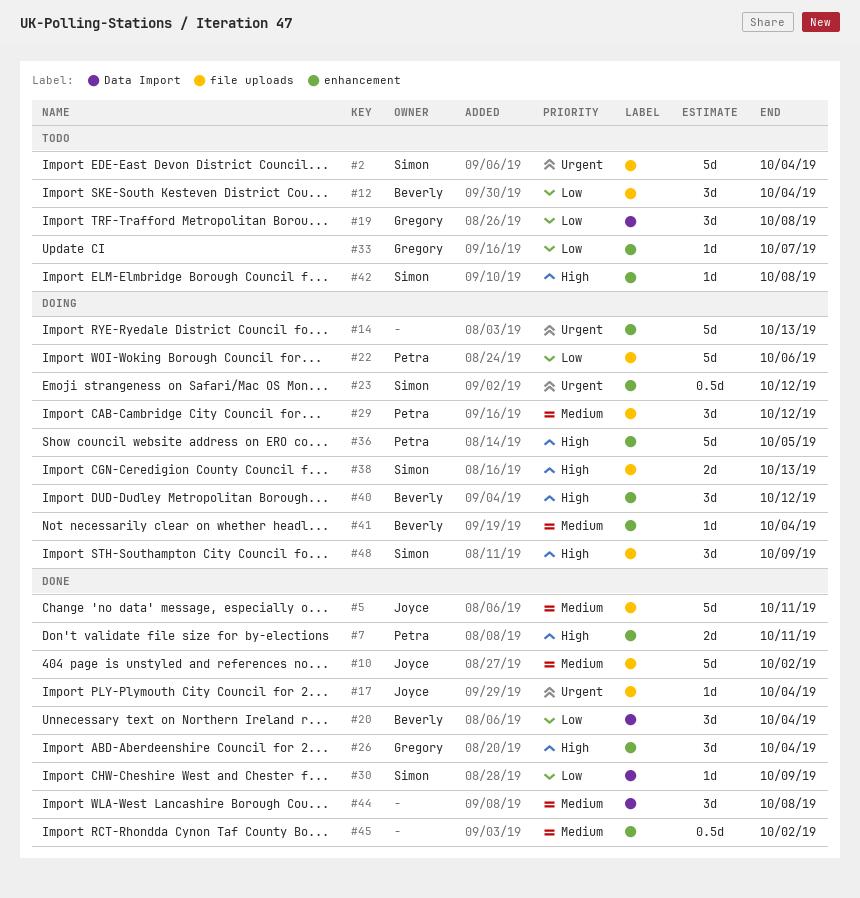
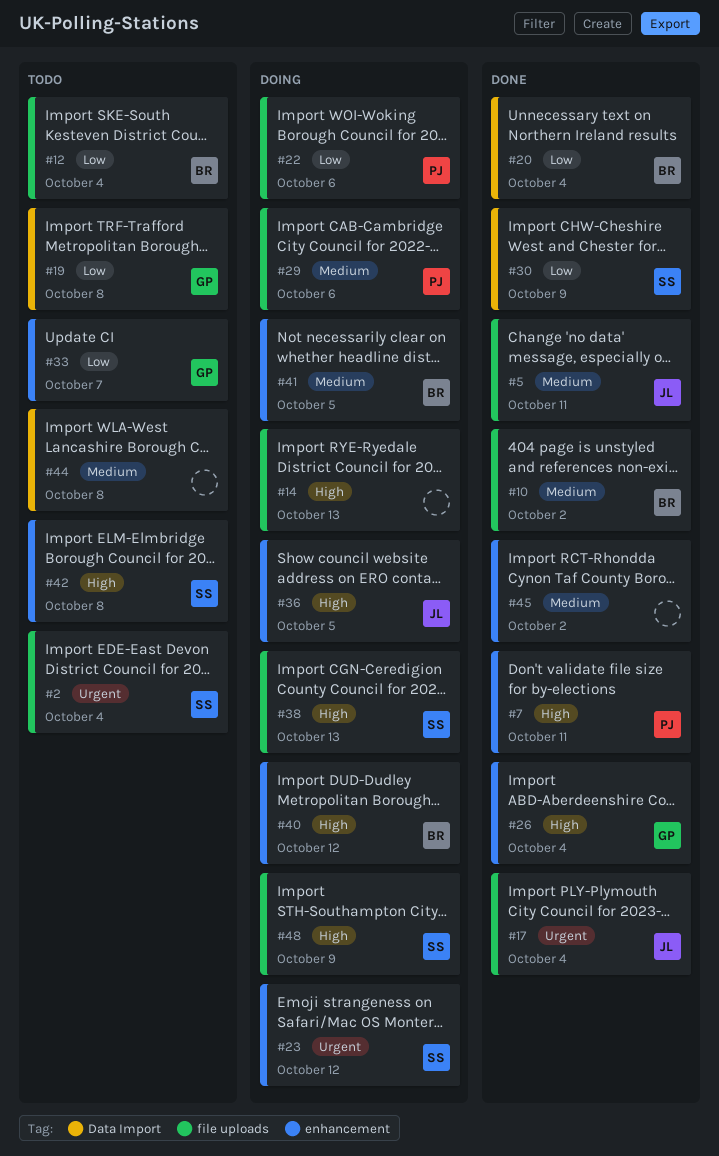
#10, owner: Joyce -> Beverly
#14, priority: Urgent -> High
#14, label: enhancement -> file uploads
#29, due: Oct 12 -> Oct 6
#36, owner: Petra -> Joyce
#41, due: Oct 4 -> Oct 5
#44, status: Done -> Todo

